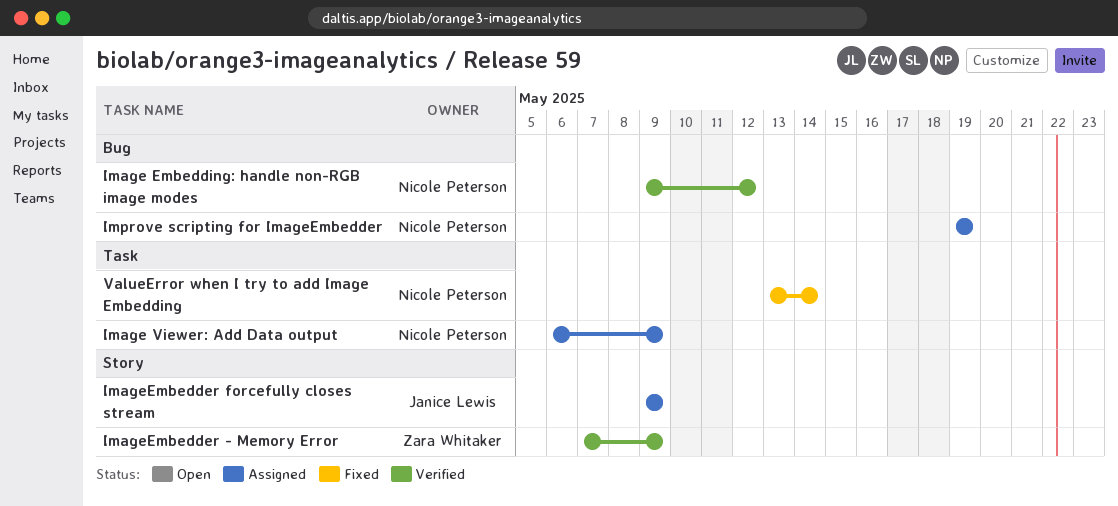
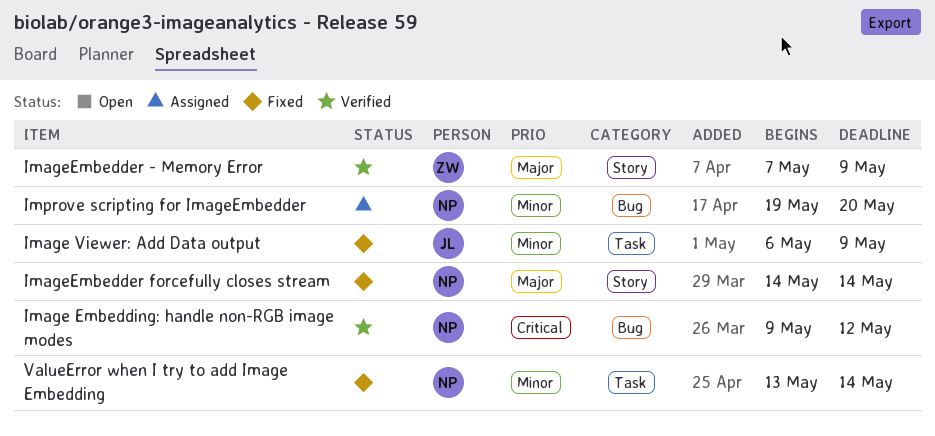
Image Viewer: Add Data output, status: Assigned -> Fixed
Image Viewer: Add Data output, owner: Nicole Peterson -> Janice Lewis
ImageEmbedder forcefully closes stream, status: Assigned -> Fixed
ImageEmbedder forcefully closes stream, owner: Janice Lewis -> Nicole Peterson
ImageEmbedder forcefully closes stream, start: May 9 -> May 14
ImageEmbedder forcefully closes stream, due: May 9 -> May 14
Improve scripting for ImageEmbedder, due: May 19 -> May 20

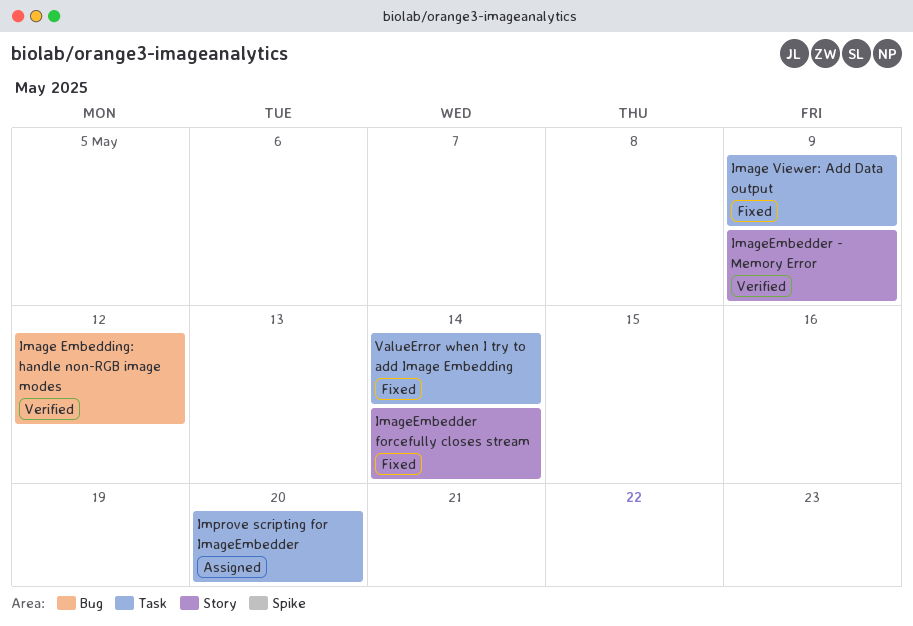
Improve scripting for ImageEmbedder, label: Bug -> Task

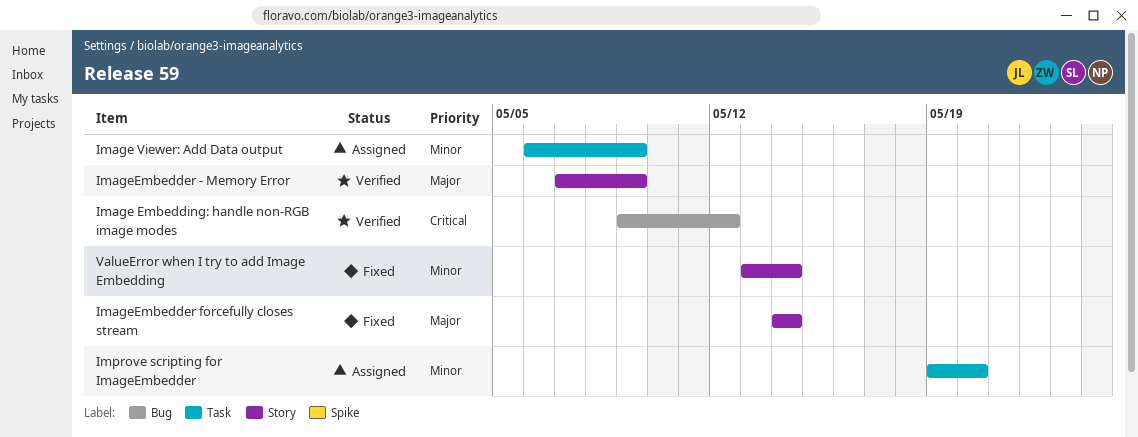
Image Viewer: Add Data output, status: Fixed -> Assigned
ValueError when I try to add Image Embedding, label: Task -> Story

